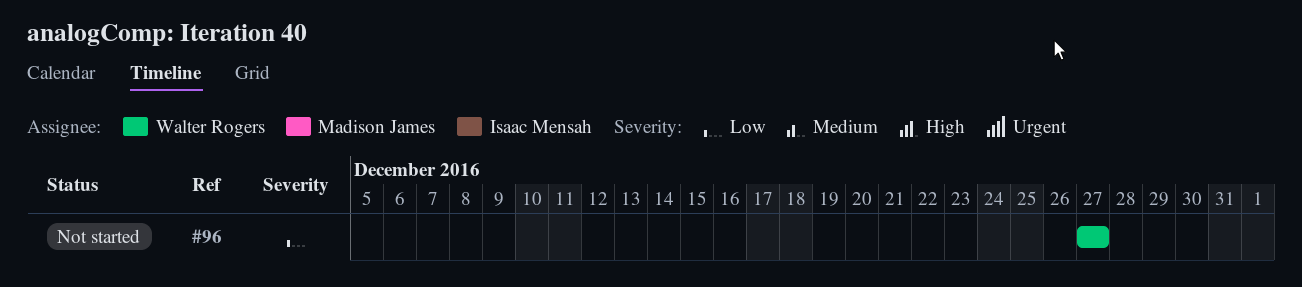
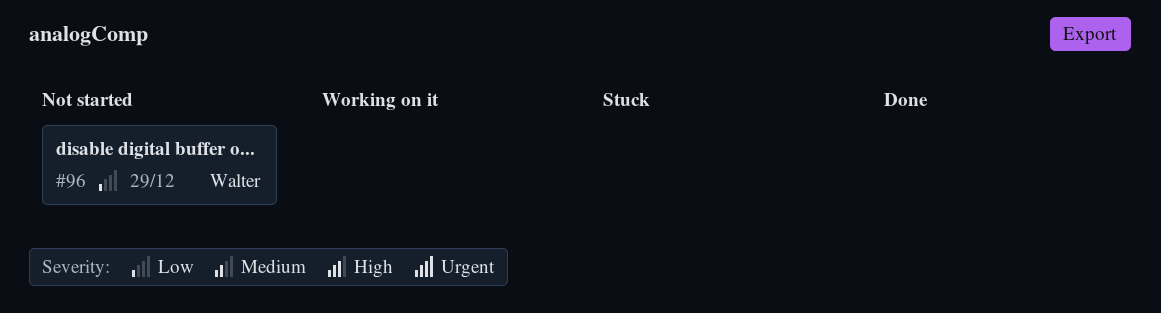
#96, due: Dec 27 -> Dec 29

